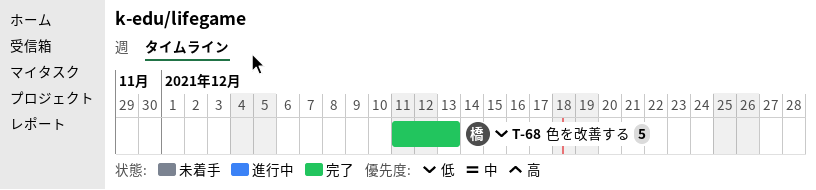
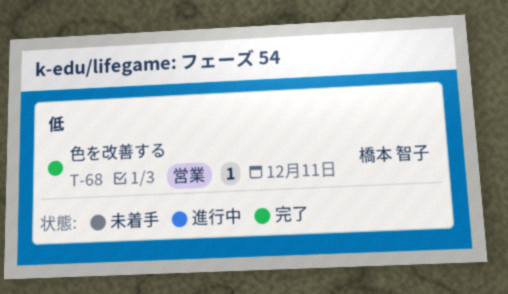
T-68, estimate: 5 -> 1
T-68, due: Dec 13 -> Dec 11

